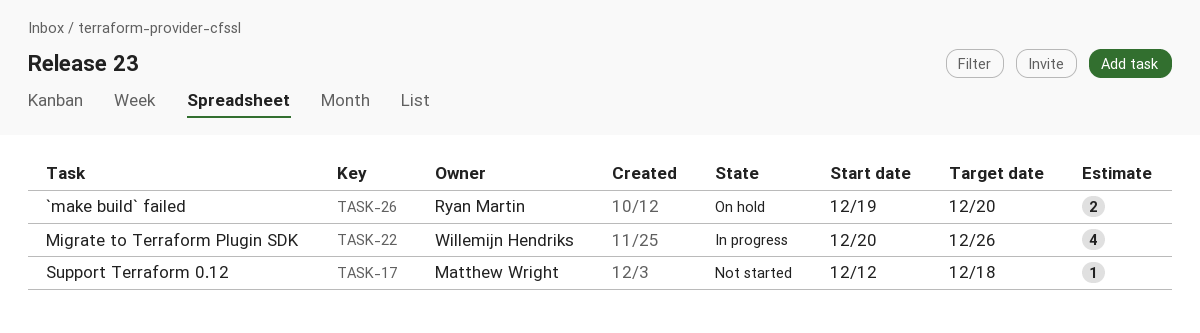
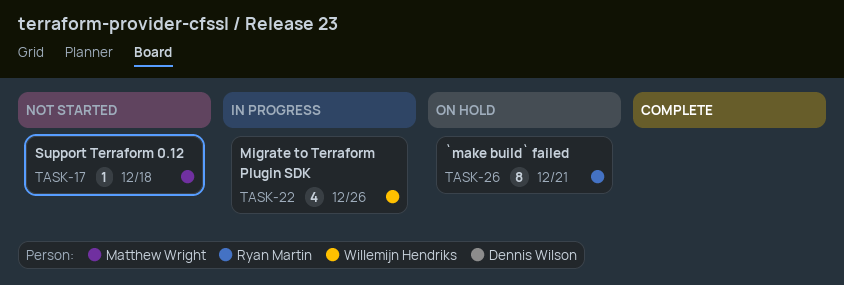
TASK-26, estimate: 2 -> 8
TASK-26, due: Dec 20 -> Dec 21

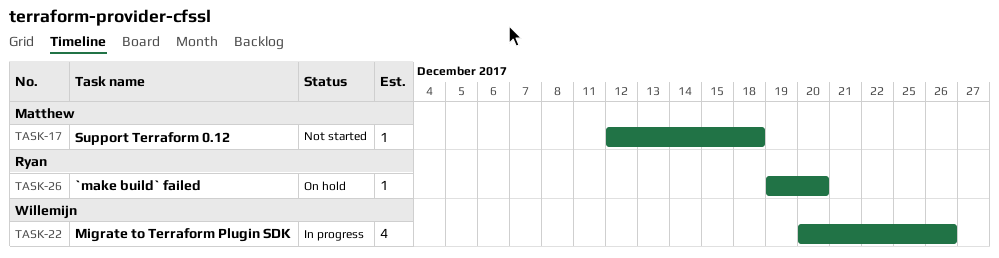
TASK-26, estimate: 8 -> 1
TASK-26, due: Dec 21 -> Dec 20

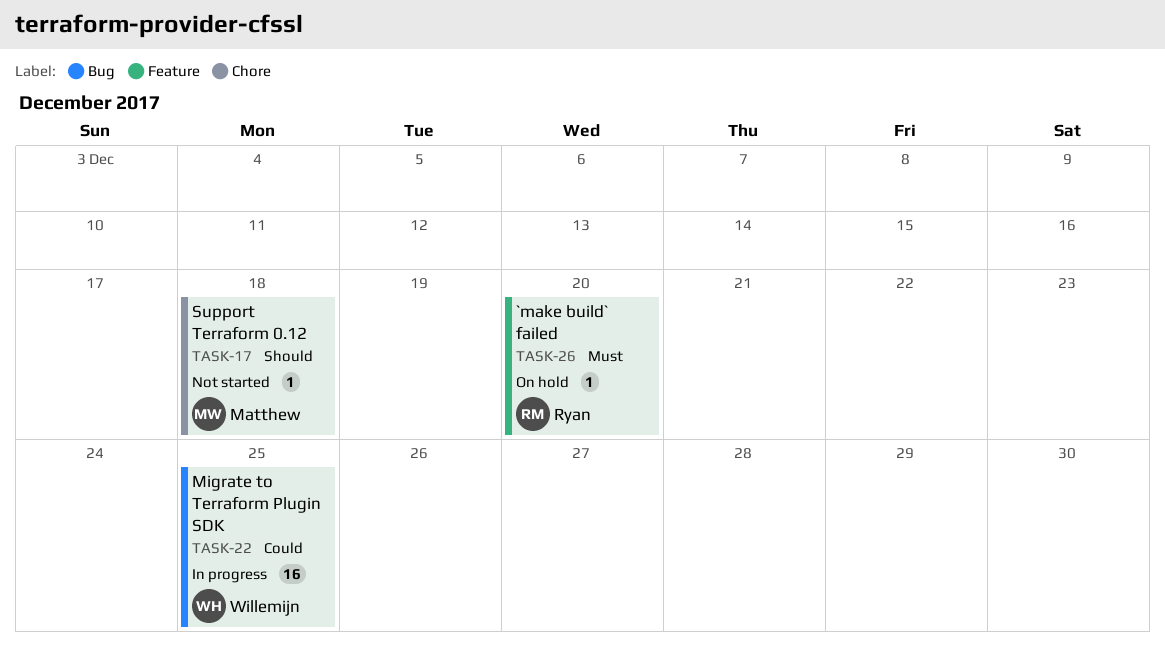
TASK-22, estimate: 4 -> 16
TASK-22, due: Dec 26 -> Dec 25

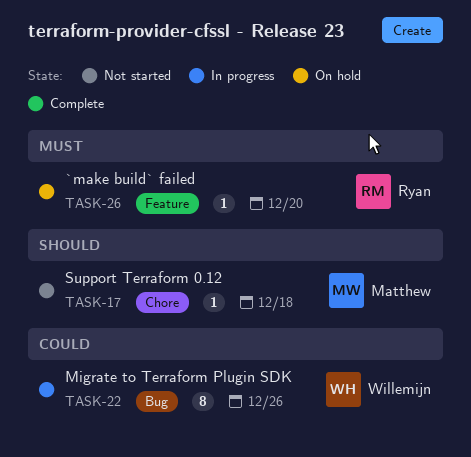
TASK-22, estimate: 16 -> 8
TASK-22, due: Dec 25 -> Dec 26

